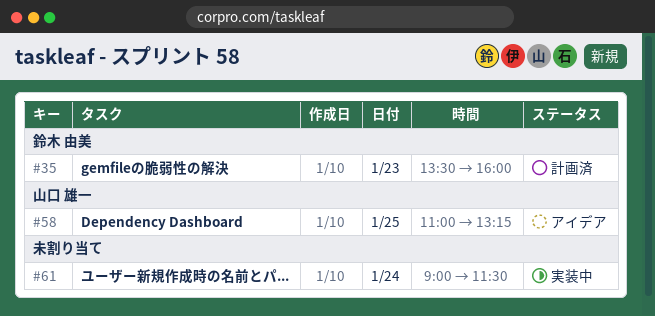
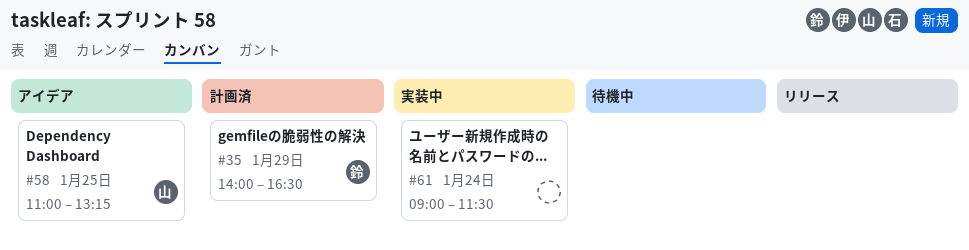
#35, day: Jan 23 -> Jan 29
#35, begins: 13:30 -> 14:00
#35, ends: 16:00 -> 16:30

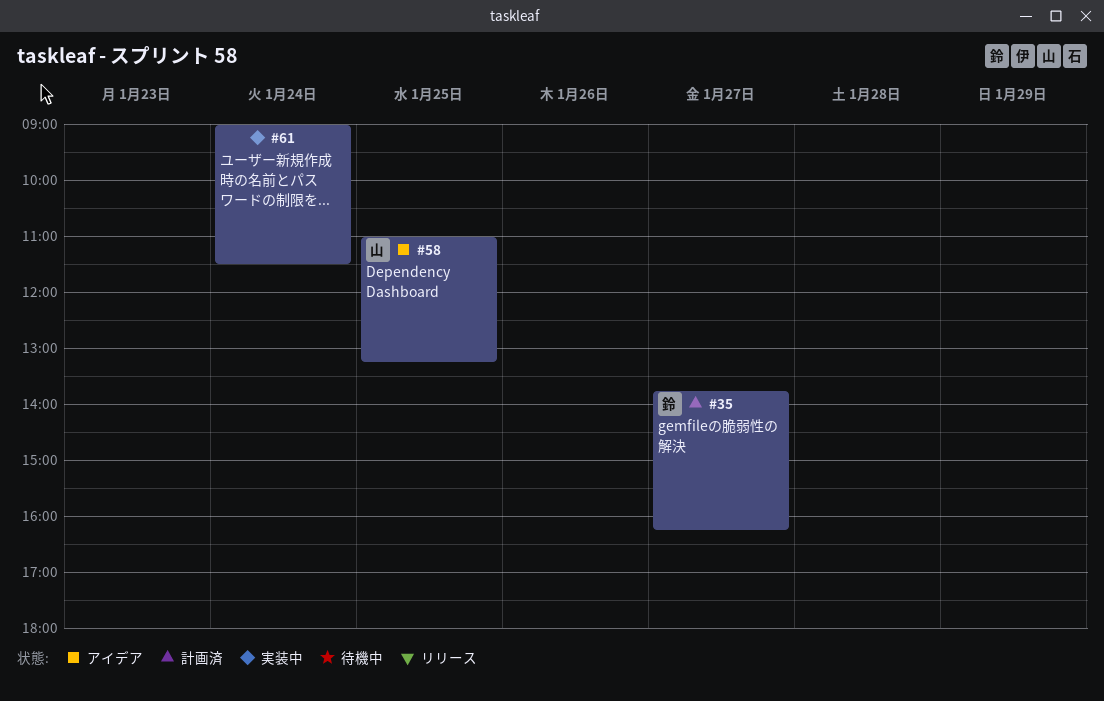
#35, day: Jan 29 -> Jan 27
#35, begins: 14:00 -> 13:45
#35, ends: 16:30 -> 16:15

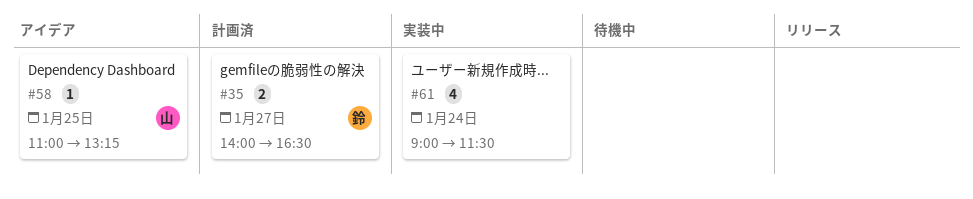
#35, begins: 13:45 -> 14:00
#35, ends: 16:15 -> 16:30

